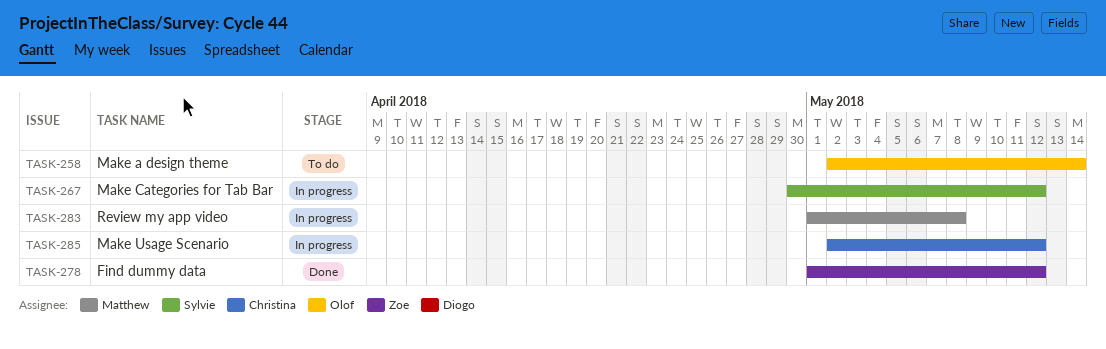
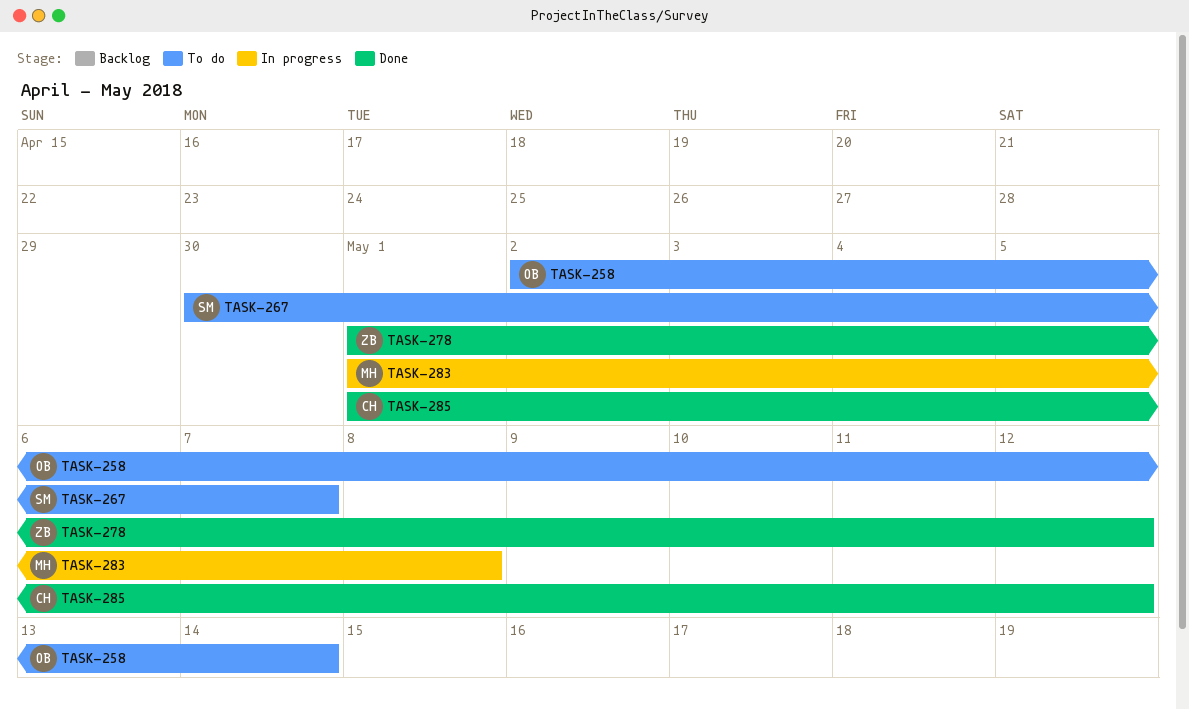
TASK-267, status: In progress -> To do
TASK-267, due: May 12 -> May 7
TASK-285, status: In progress -> Done
TASK-285, start: May 2 -> May 1

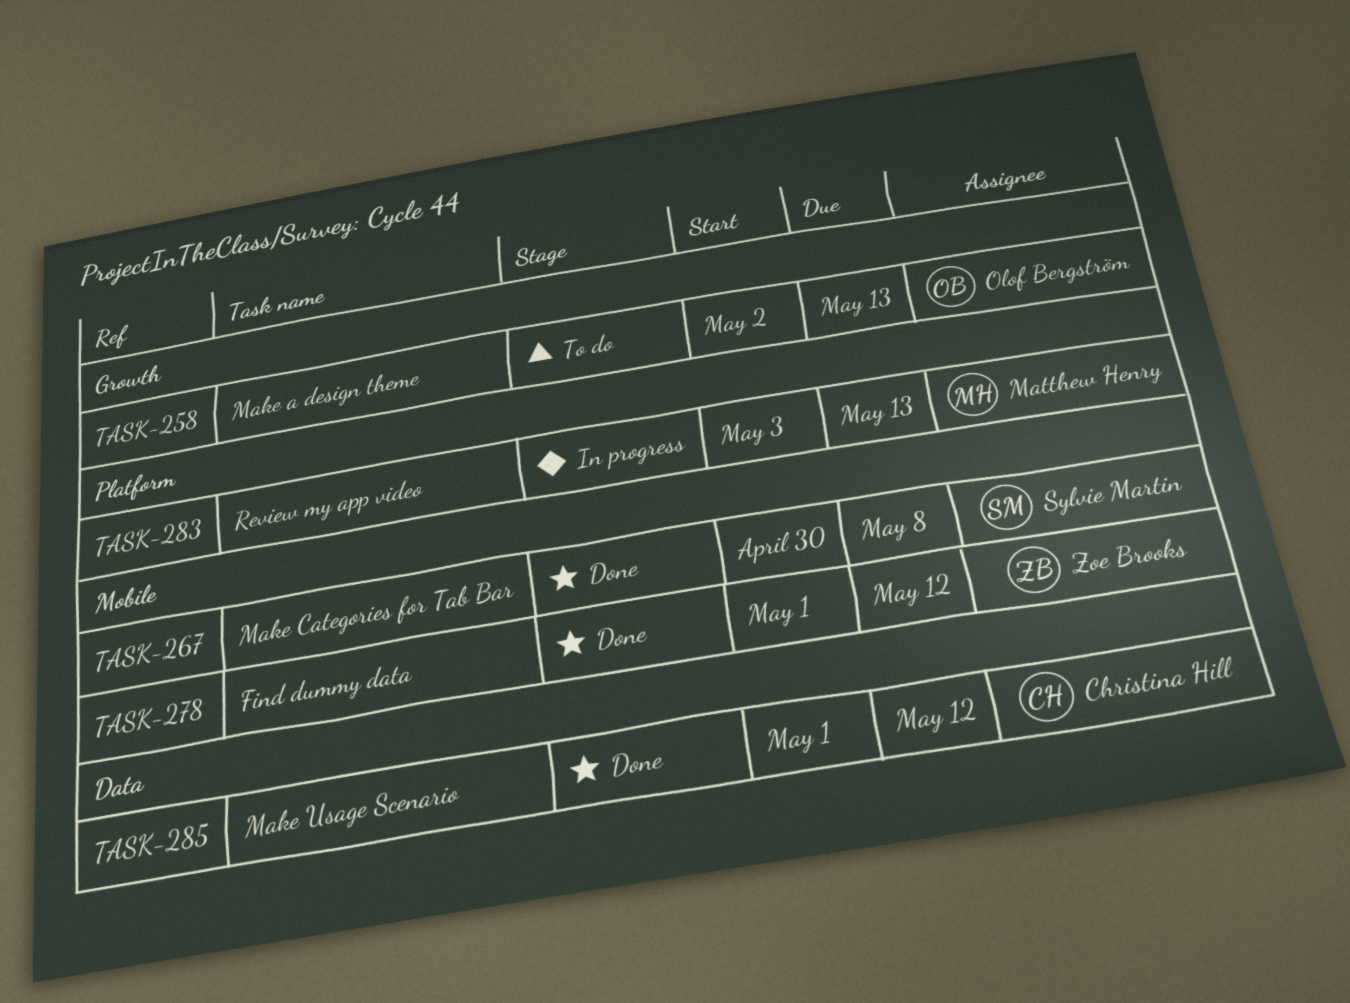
TASK-258, due: May 14 -> May 13
TASK-267, status: To do -> Done
TASK-267, due: May 7 -> May 8
TASK-283, start: May 1 -> May 3
TASK-283, due: May 8 -> May 13

